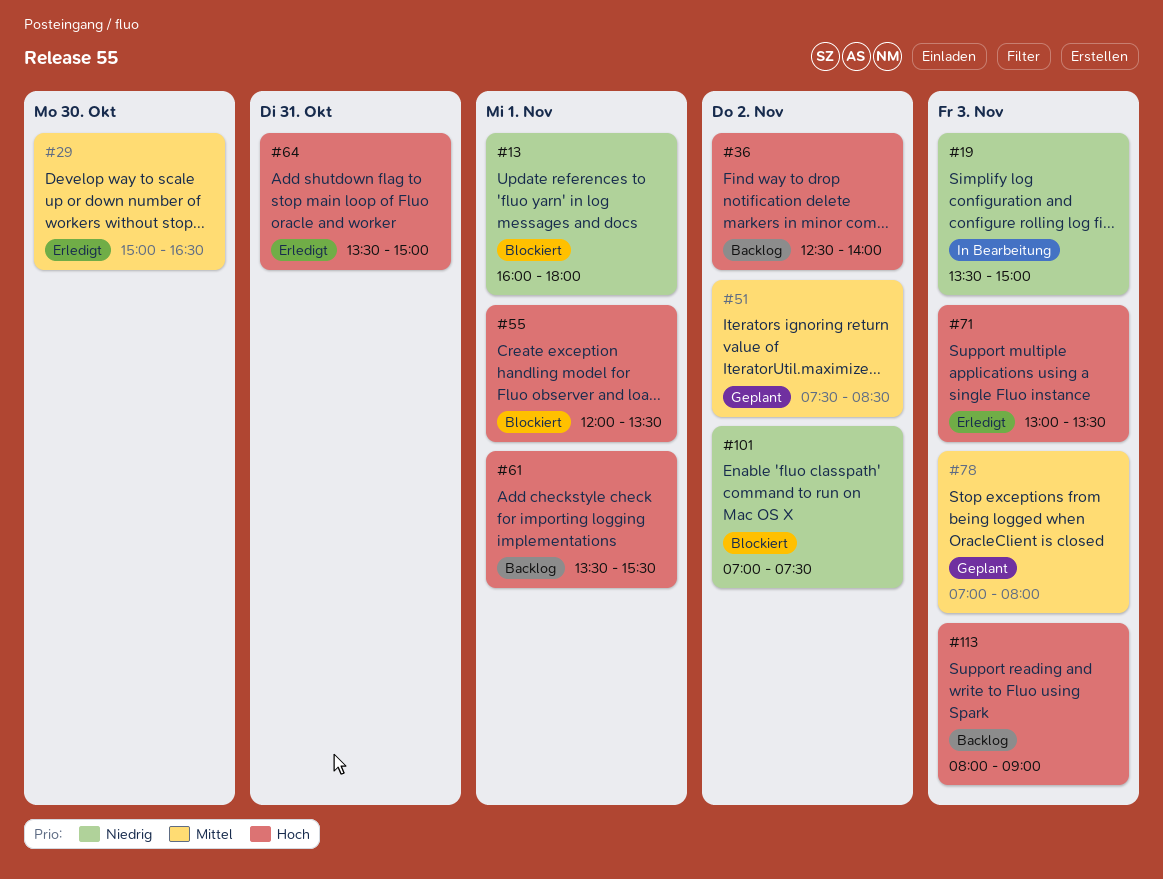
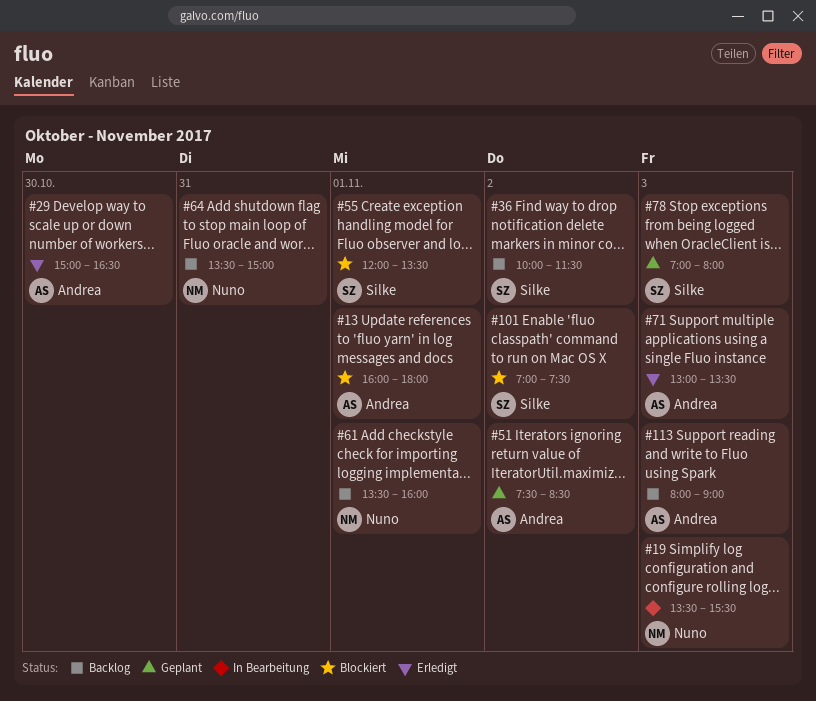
#19, ends: 15:00 -> 15:30
#36, begins: 12:30 -> 10:00
#36, ends: 14:00 -> 11:30
#61, ends: 15:30 -> 16:00
#64, status: Erledigt -> Backlog

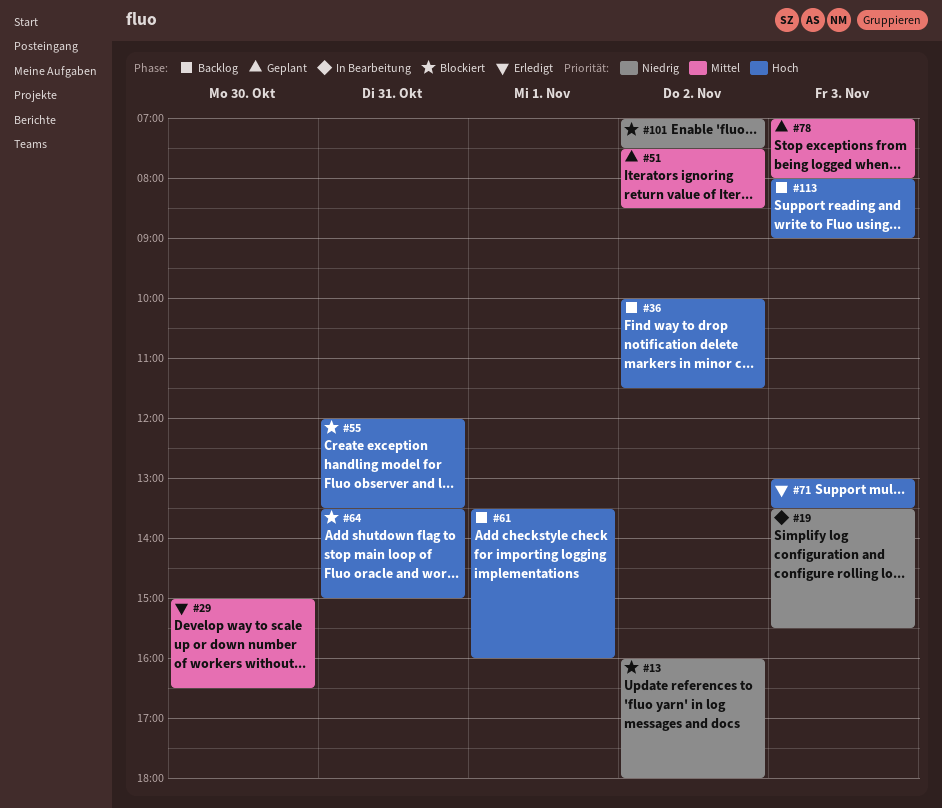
#13, day: Nov 1 -> Nov 2
#55, day: Nov 1 -> Oct 31
#64, status: Backlog -> Blockiert

